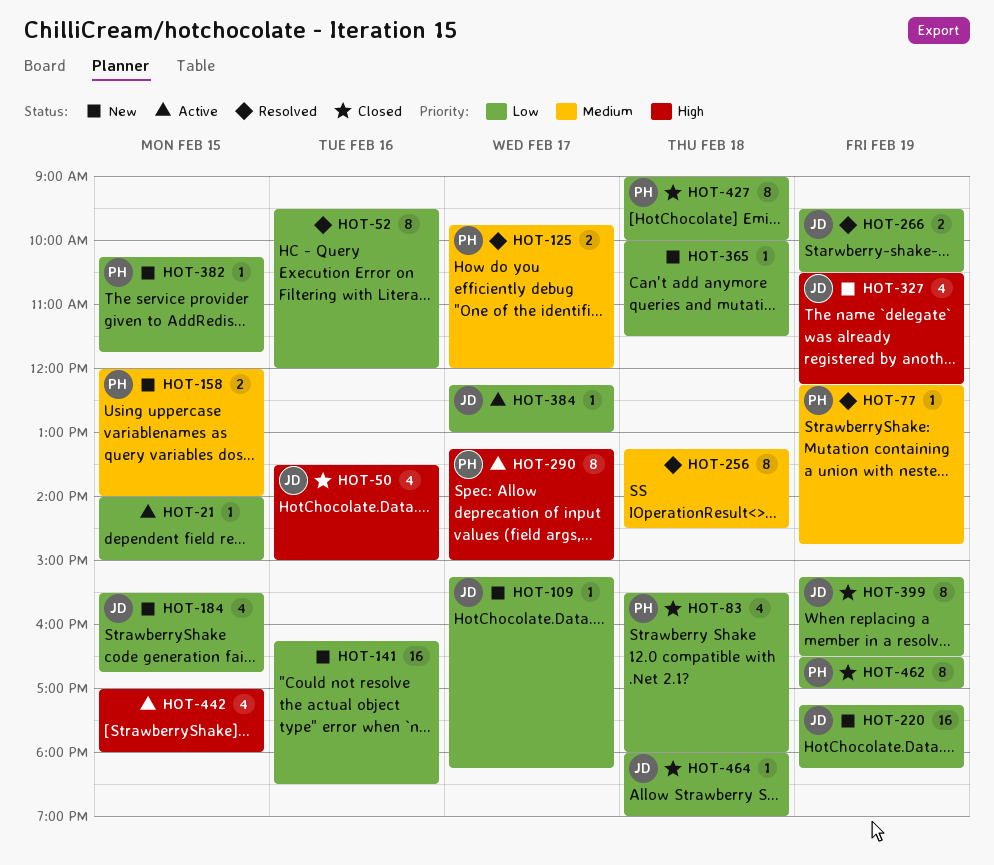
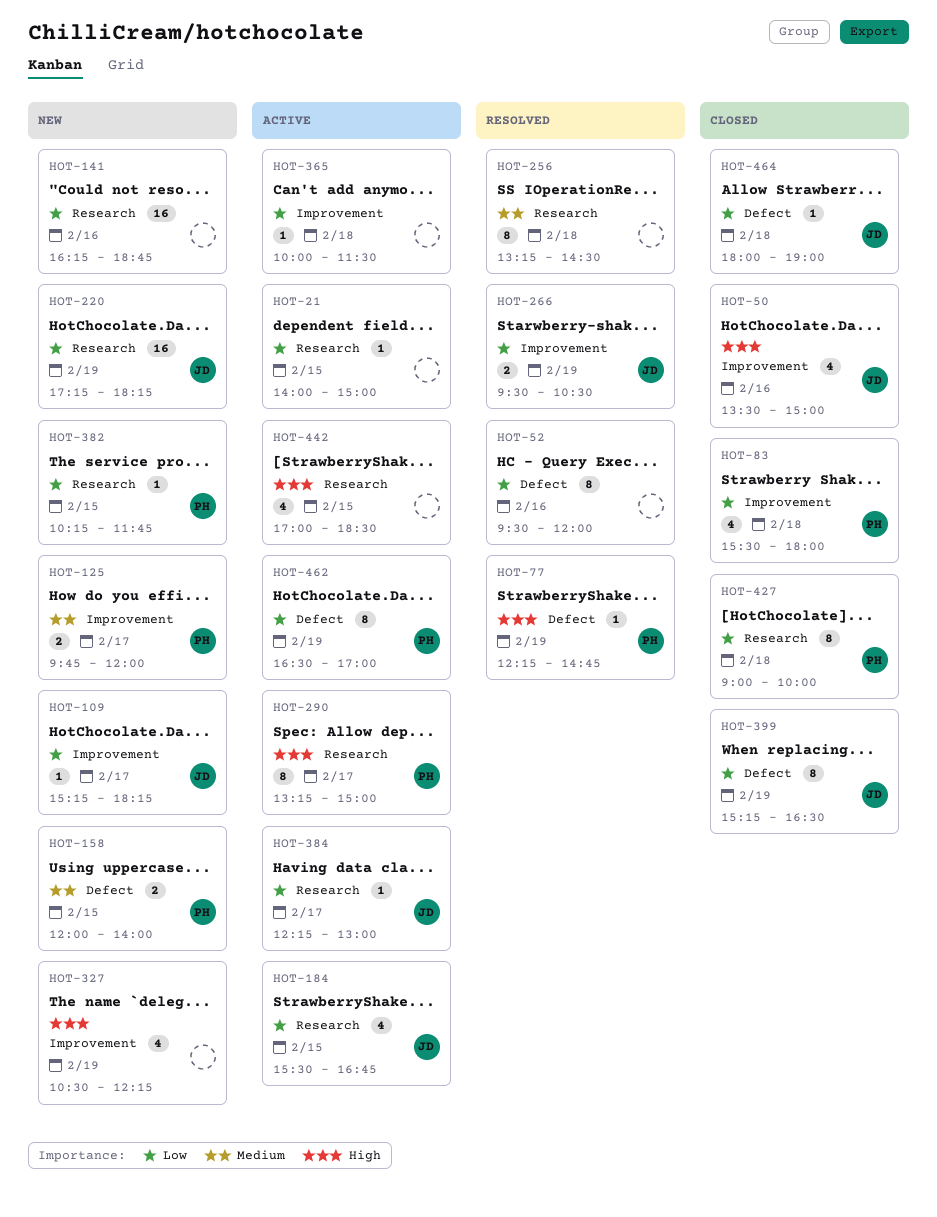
HOT-77, priority: Medium -> High
HOT-125, status: Resolved -> New
HOT-141, ends: 18:30 -> 18:45
HOT-184, status: New -> Active
HOT-327, owner: JD -> none
HOT-365, status: New -> Active
HOT-442, ends: 18:00 -> 18:30
HOT-462, status: Closed -> Active

